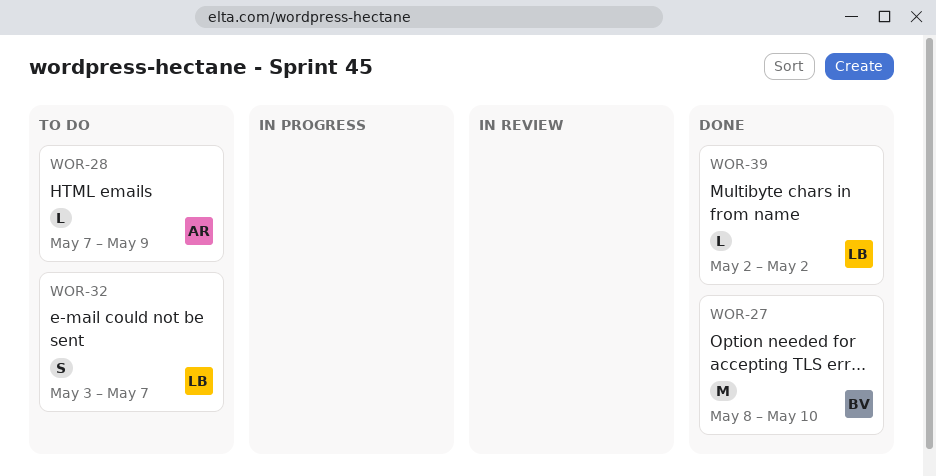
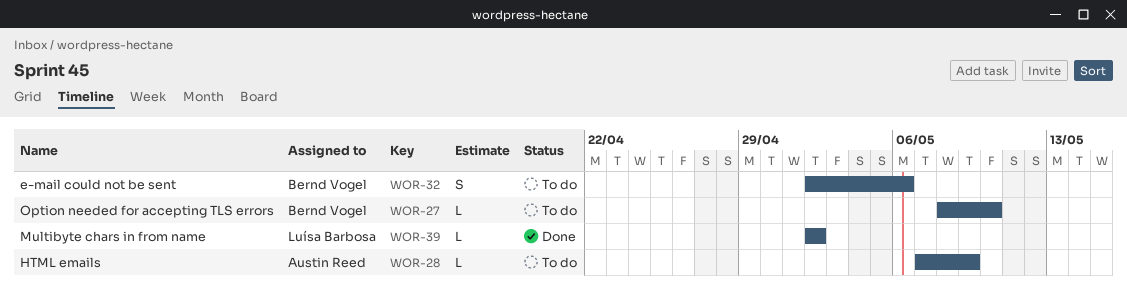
WOR-27, status: Done -> To do
WOR-27, estimate: M -> L
WOR-32, owner: Luísa Barbosa -> Bernd Vogel
WOR-32, start: May 3 -> May 2
WOR-32, due: May 7 -> May 6

